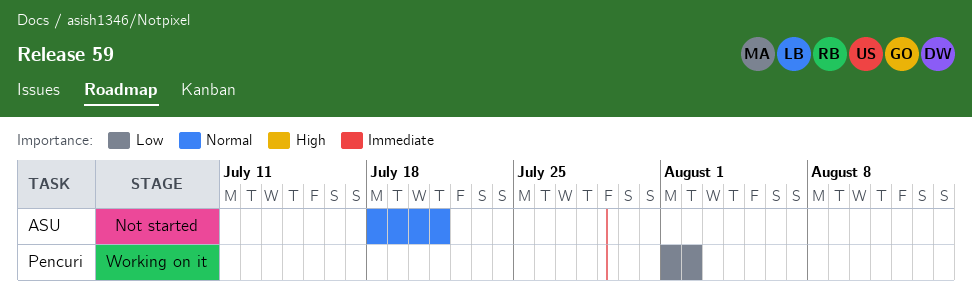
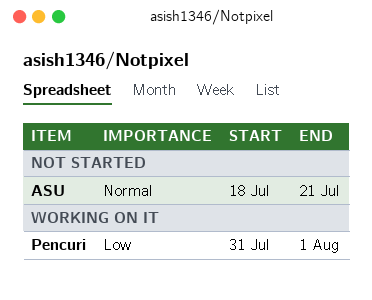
Pencuri, start: Aug 1 -> Jul 31
Pencuri, due: Aug 2 -> Aug 1

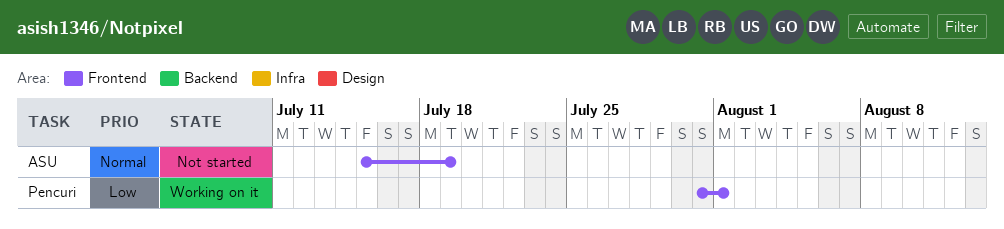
ASU, start: Jul 18 -> Jul 15
ASU, due: Jul 21 -> Jul 19

